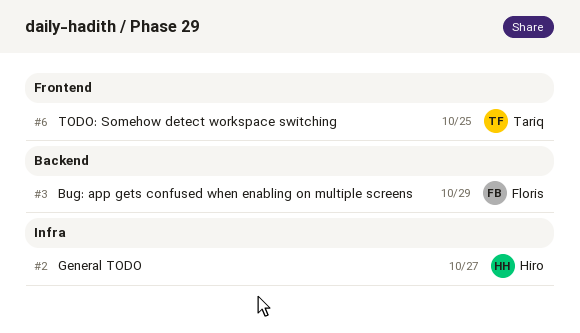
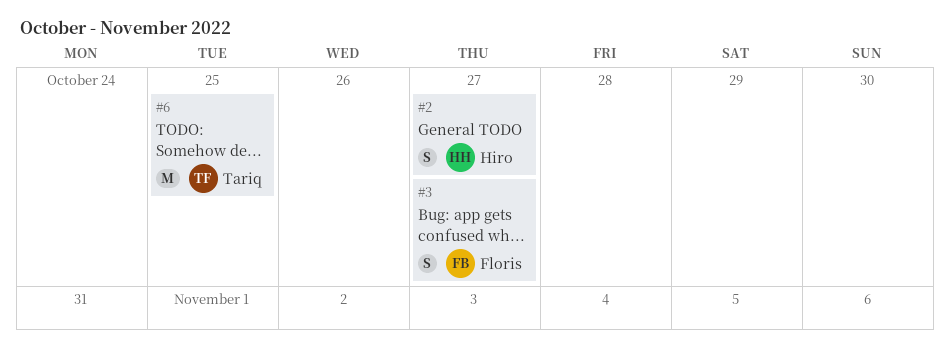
#3, due: Oct 29 -> Oct 27

